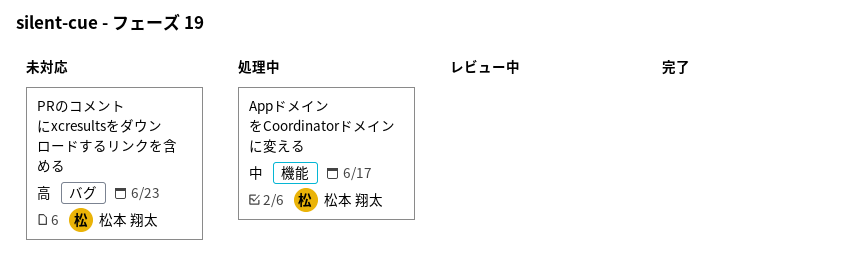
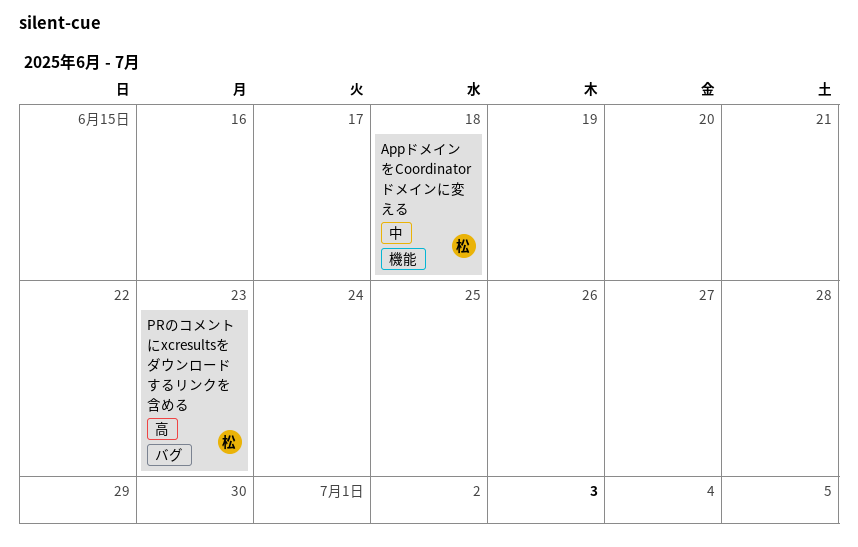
AppドメインをCoordinatorドメインに変える, due: Jun 17 -> Jun 18

